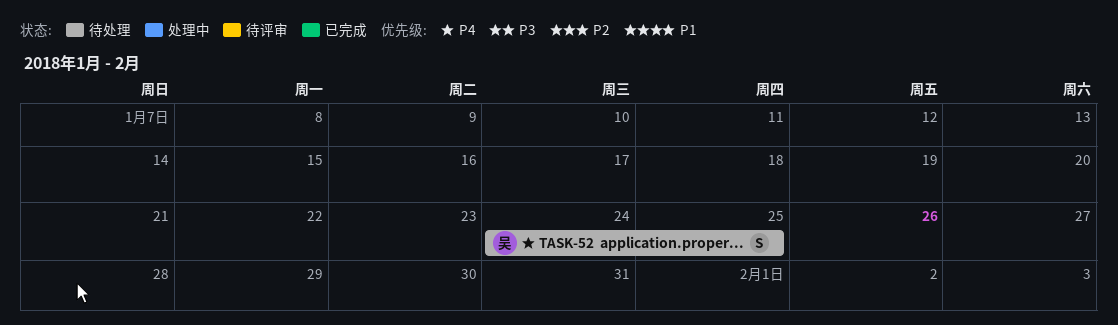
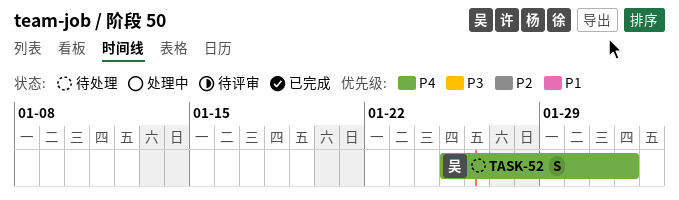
TASK-52, start: Jan 24 -> Jan 25
TASK-52, due: Jan 25 -> Feb 1

